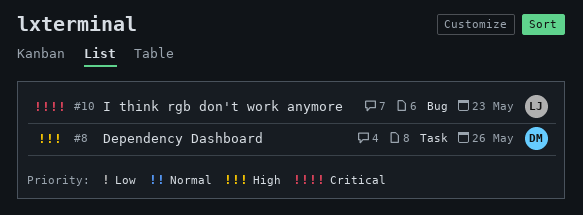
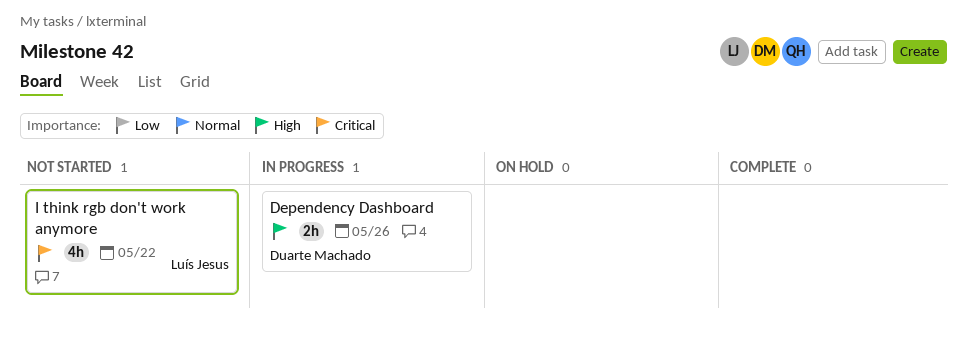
I think rgb don't work anymore, due: May 23 -> May 22

